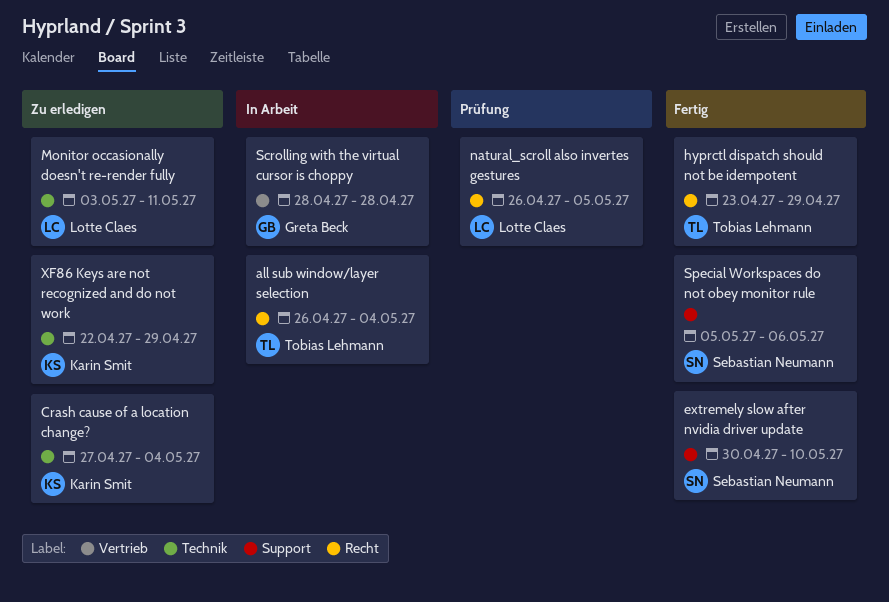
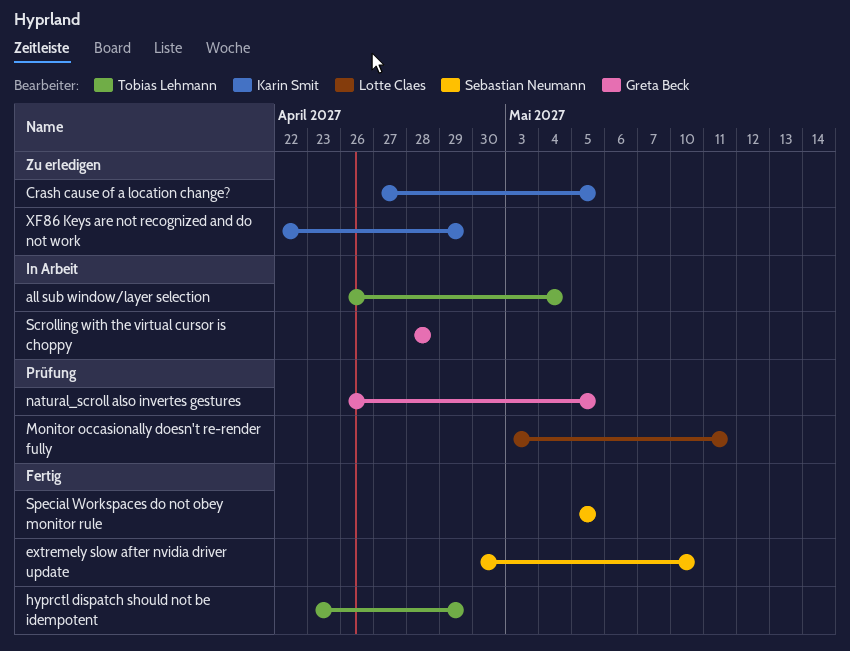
Crash cause of a location change?, due: May 4 -> May 5
Monitor occasionally doesn't re-render fully, status: Zu erledigen -> Prüfung
natural_scroll also invertes gestures, owner: Lotte Claes -> Greta Beck
Special Workspaces do not obey monitor rule, due: May 6 -> May 5

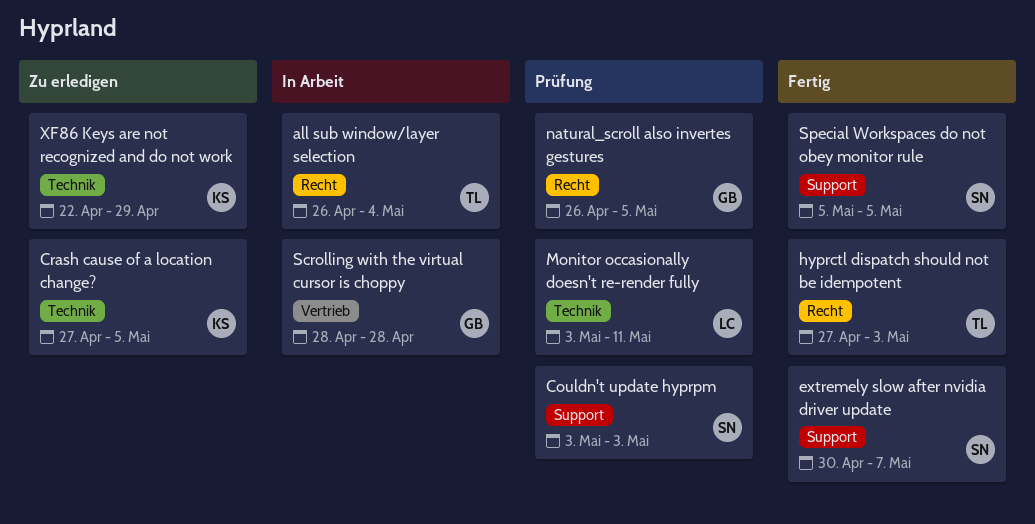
Couldn't update hyprpm: none -> present
extremely slow after nvidia driver update, due: May 10 -> May 7
hyprctl dispatch should not be idempotent, start: Apr 23 -> Apr 27
hyprctl dispatch should not be idempotent, due: Apr 29 -> May 3

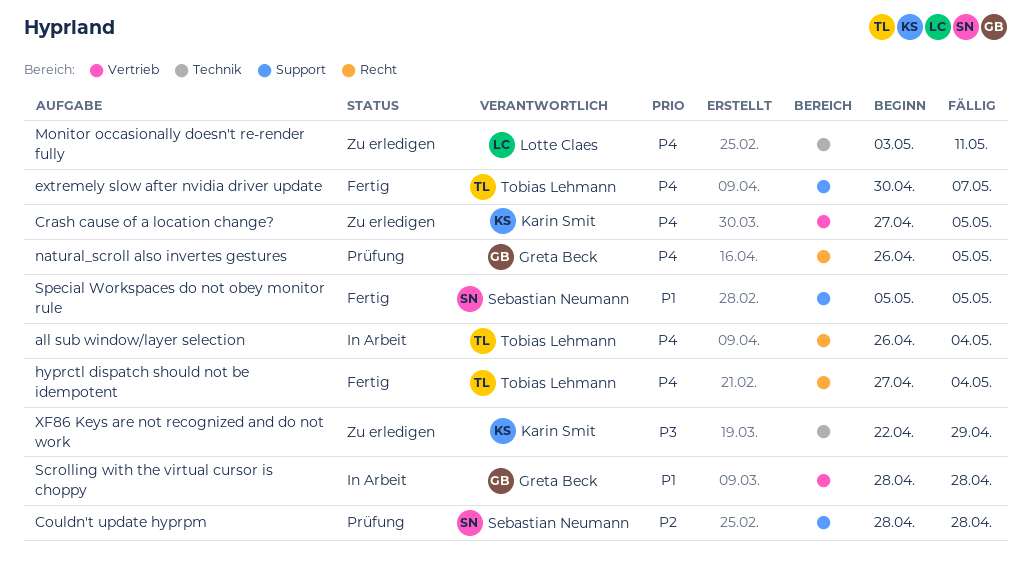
Couldn't update hyprpm, start: May 3 -> Apr 28
Couldn't update hyprpm, due: May 3 -> Apr 28
Crash cause of a location change?, label: Technik -> Vertrieb
extremely slow after nvidia driver update, owner: Sebastian Neumann -> Tobias Lehmann
hyprctl dispatch should not be idempotent, due: May 3 -> May 4
Monitor occasionally doesn't re-render fully, status: Prüfung -> Zu erledigen

